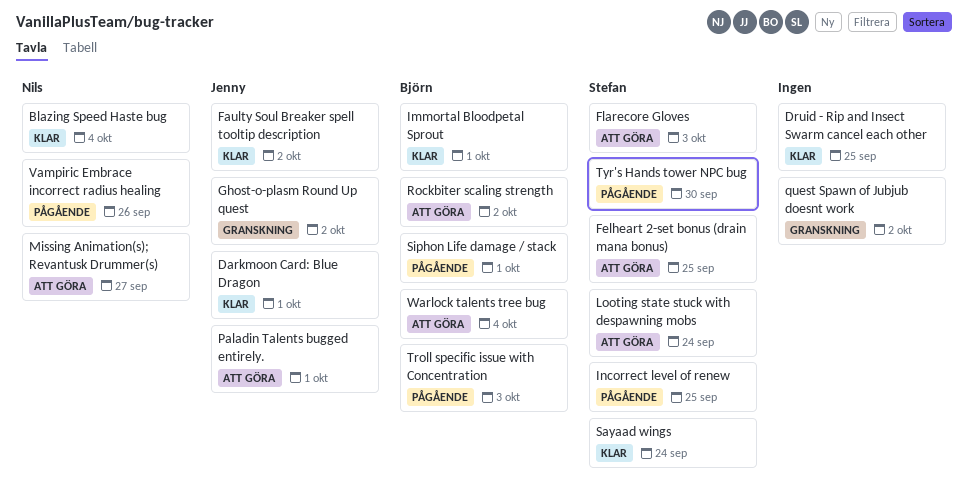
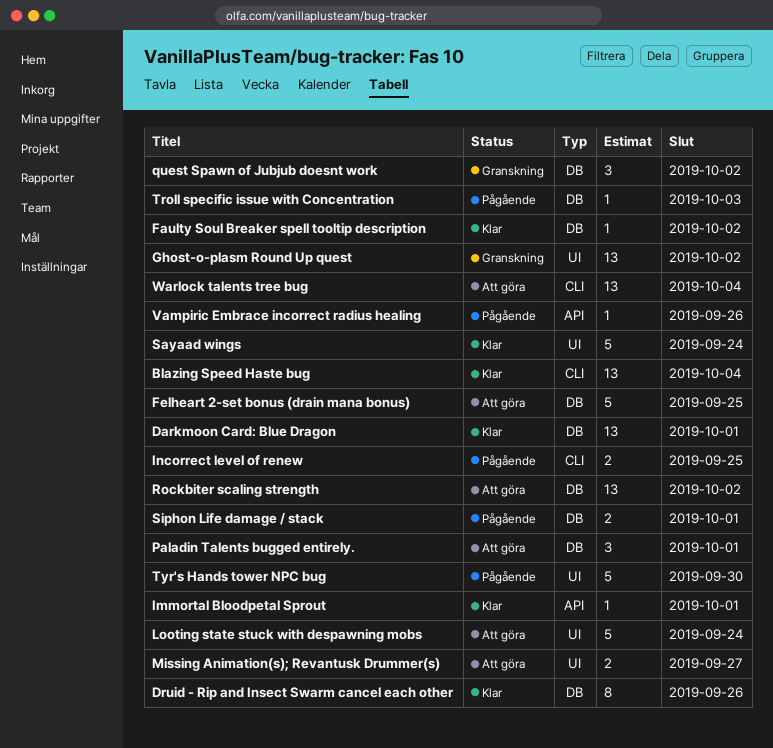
Druid - Rip and Insect Swarm cancel each other, due: Sep 25 -> Sep 26
Flarecore Gloves: present -> none

